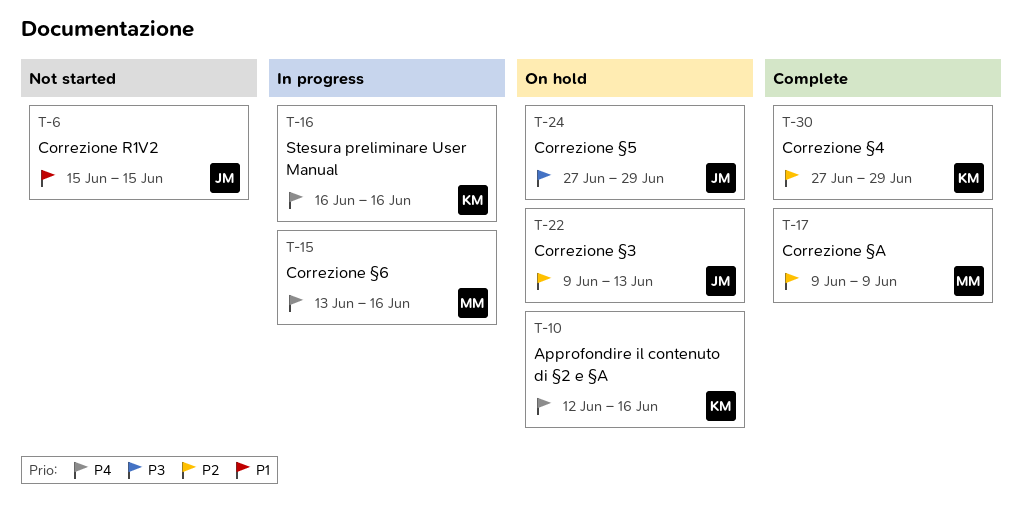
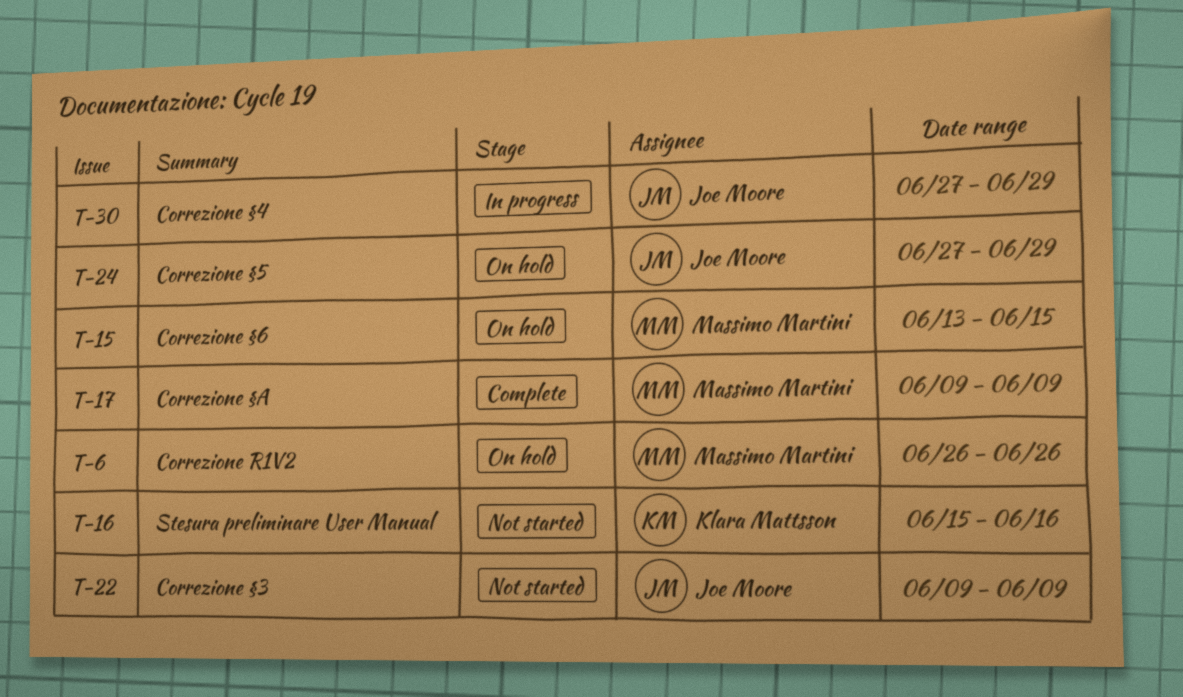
T-6, status: Not started -> On hold
T-6, owner: Joe Moore -> Massimo Martini
T-6, start: Jun 15 -> Jun 26
T-6, due: Jun 15 -> Jun 26
T-10: present -> none
T-15, status: In progress -> On hold
T-15, due: Jun 16 -> Jun 15
T-16, status: In progress -> Not started
T-16, start: Jun 16 -> Jun 15
T-22, status: On hold -> Not started
T-22, due: Jun 13 -> Jun 9
T-30, status: Complete -> In progress
T-30, owner: Klara Mattsson -> Joe Moore

